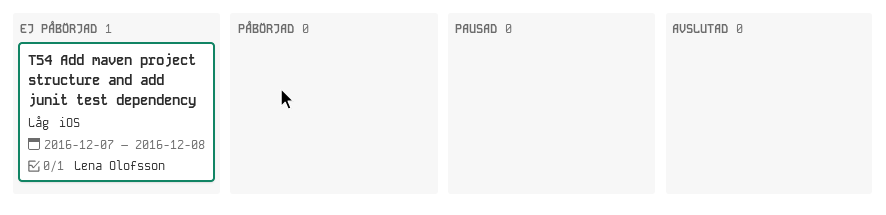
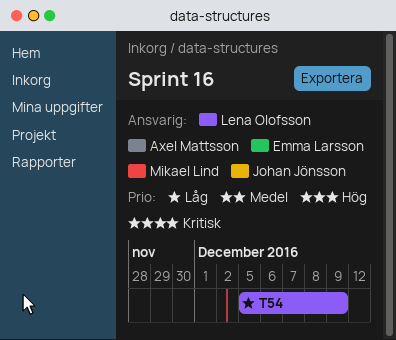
T54, start: Dec 7 -> Dec 5
T54, due: Dec 8 -> Dec 9

